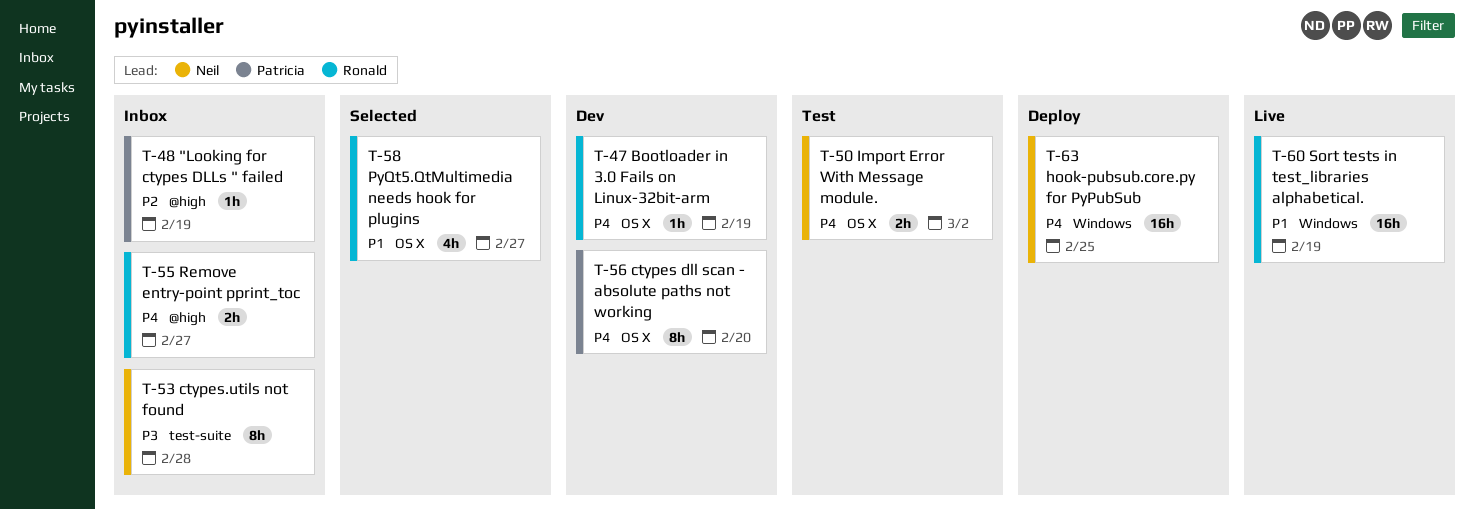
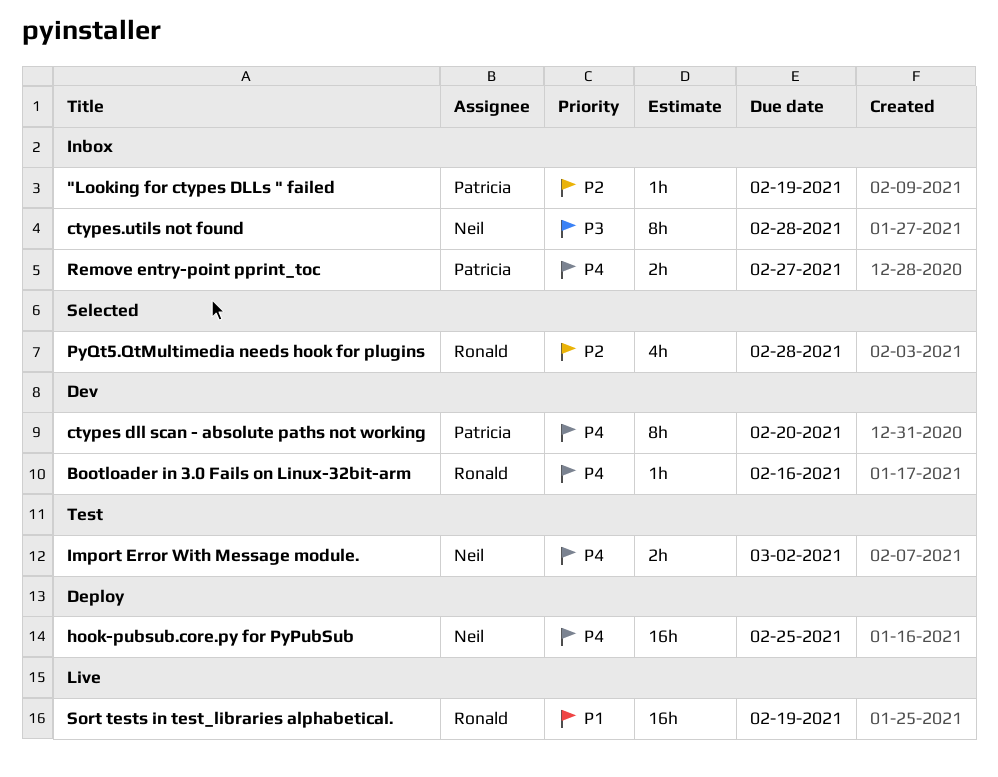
Bootloader in 3.0 Fails on Linux-32bit-arm, due: Feb 19 -> Feb 16
PyQt5.QtMultimedia needs hook for plugins, priority: P1 -> P2
PyQt5.QtMultimedia needs hook for plugins, due: Feb 27 -> Feb 28
Remove entry-point pprint_toc, owner: Ronald -> Patricia

